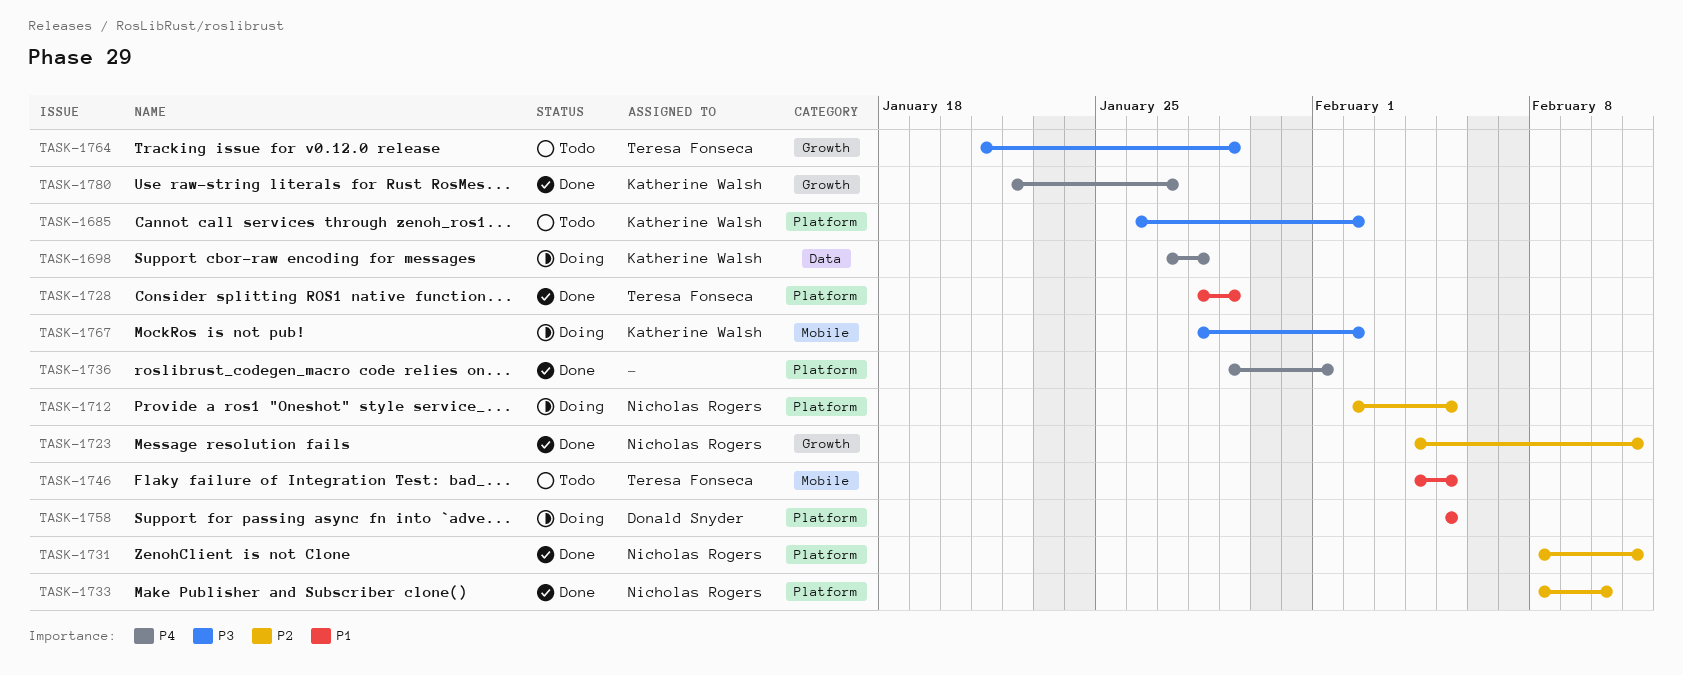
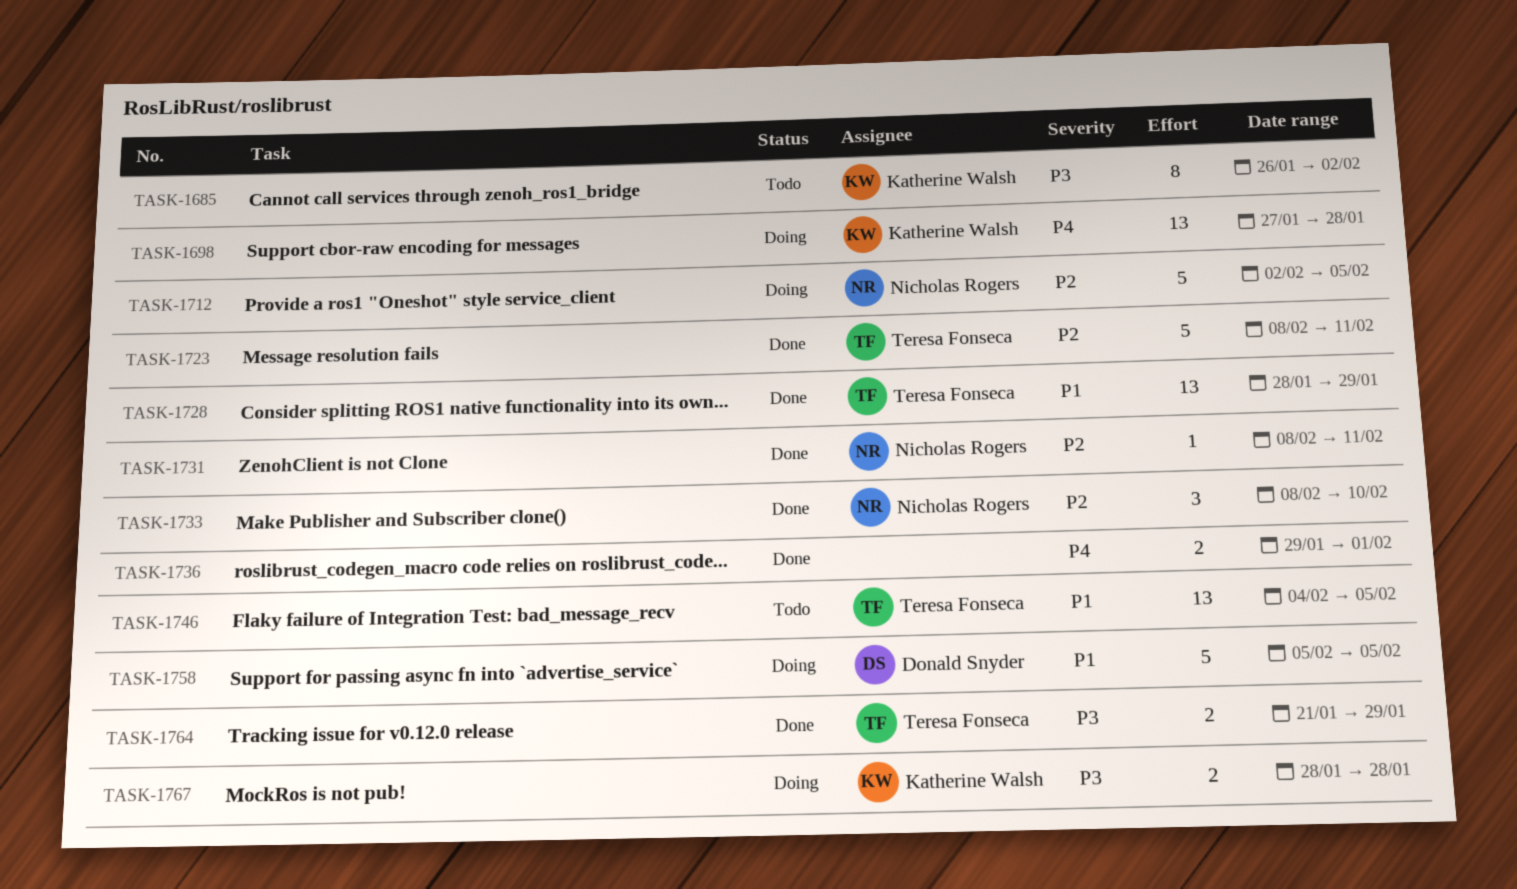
TASK-1723, owner: Nicholas Rogers -> Teresa Fonseca
TASK-1723, start: Feb 4 -> Feb 8
TASK-1764, status: Todo -> Done
TASK-1767, due: Feb 2 -> Jan 28
TASK-1780: present -> none

